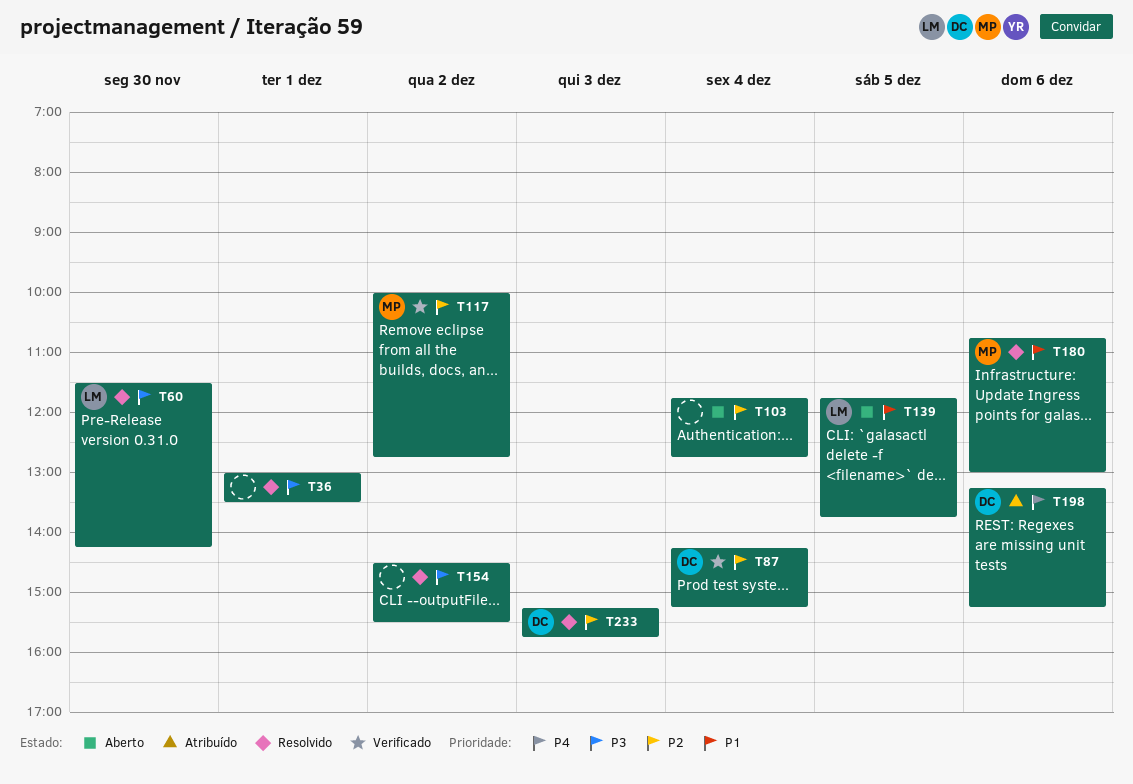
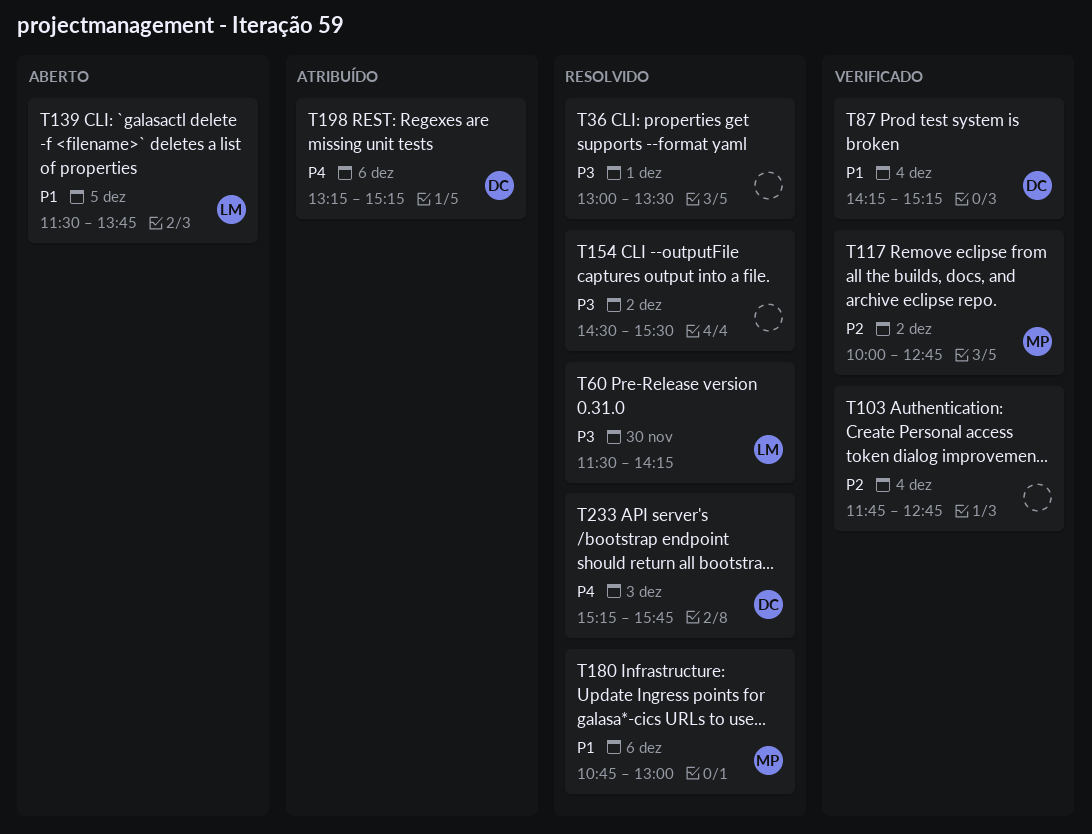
T87, priority: P2 -> P1
T103, status: Aberto -> Verificado
T139, begins: 11:45 -> 11:30
T233, priority: P2 -> P4

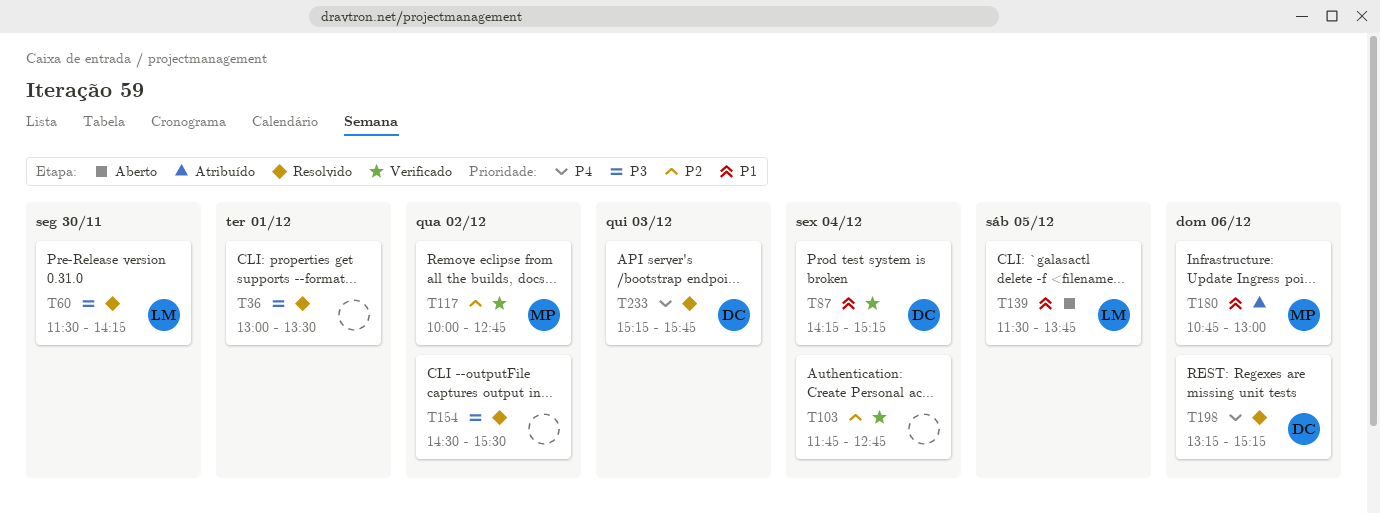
T180, status: Resolvido -> Atribuído
T198, status: Atribuído -> Resolvido

